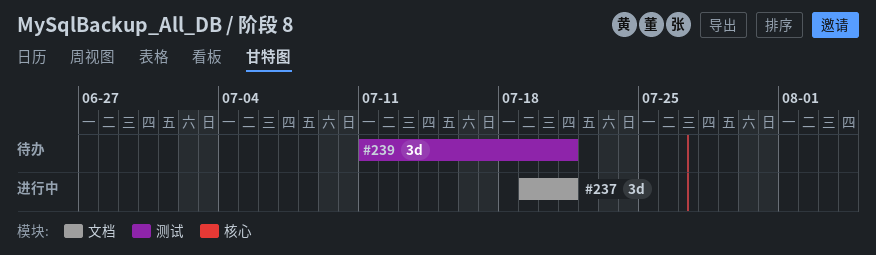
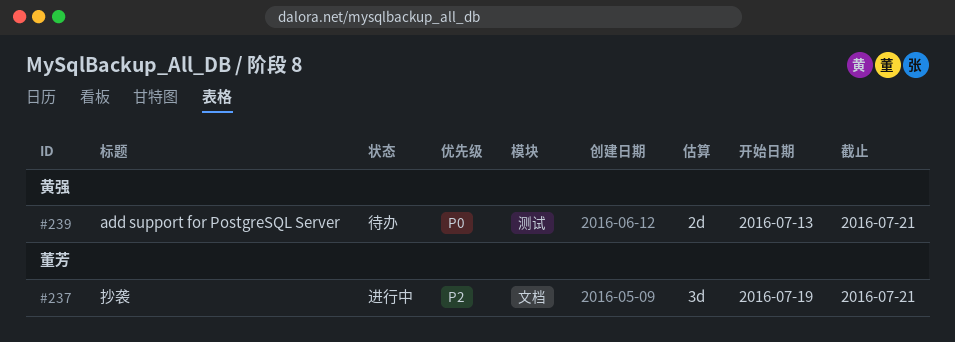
#239, estimate: 3d -> 2d
#239, start: Jul 11 -> Jul 13

